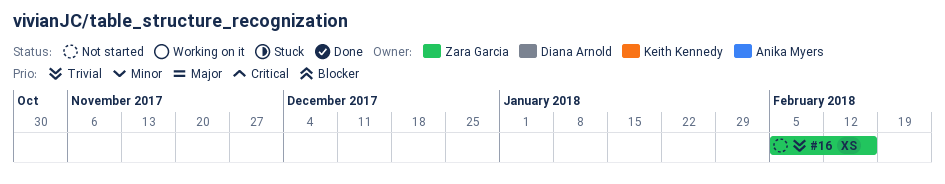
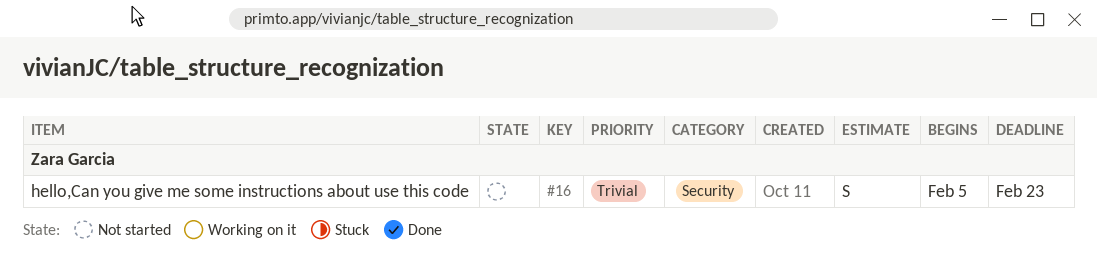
#16, estimate: XS -> S
#16, due: Feb 16 -> Feb 23

